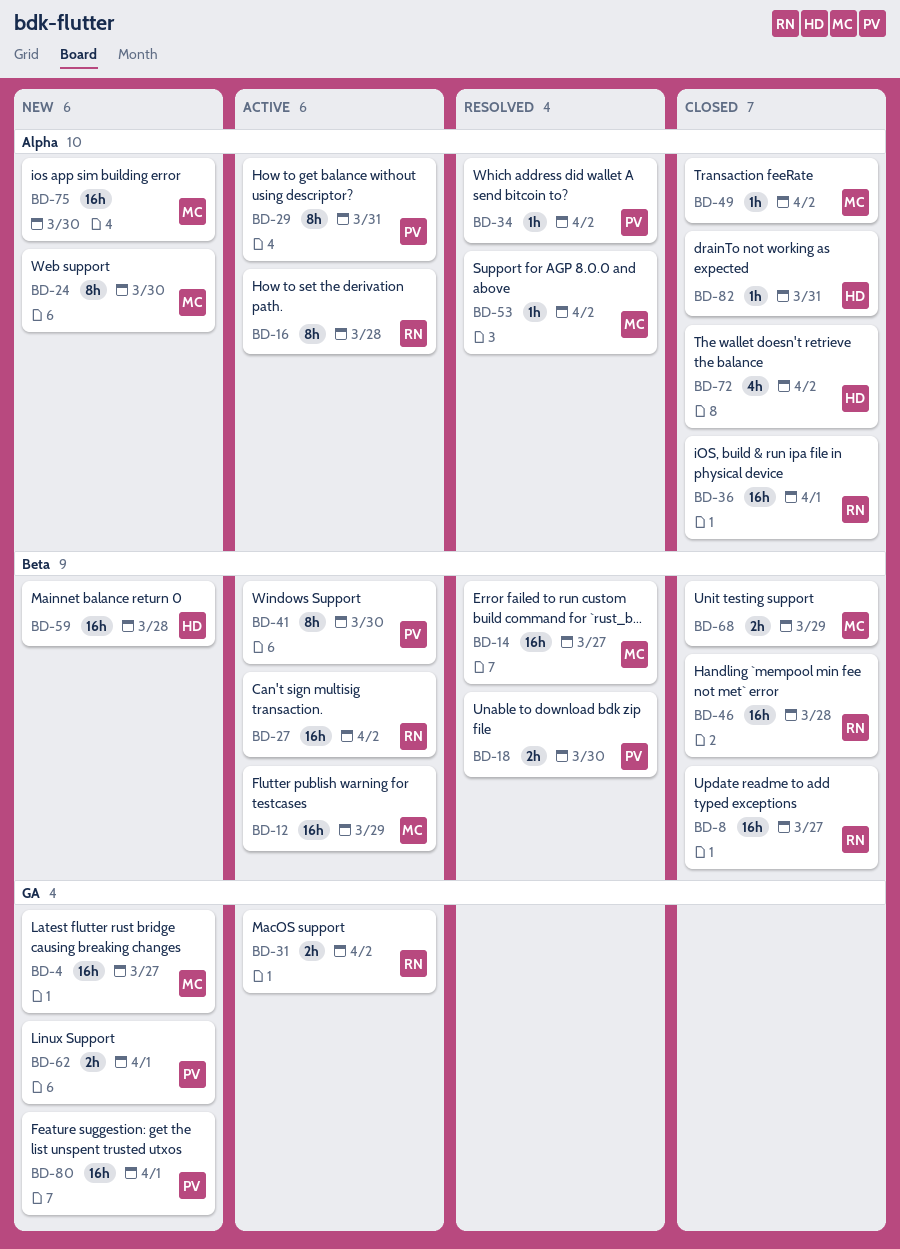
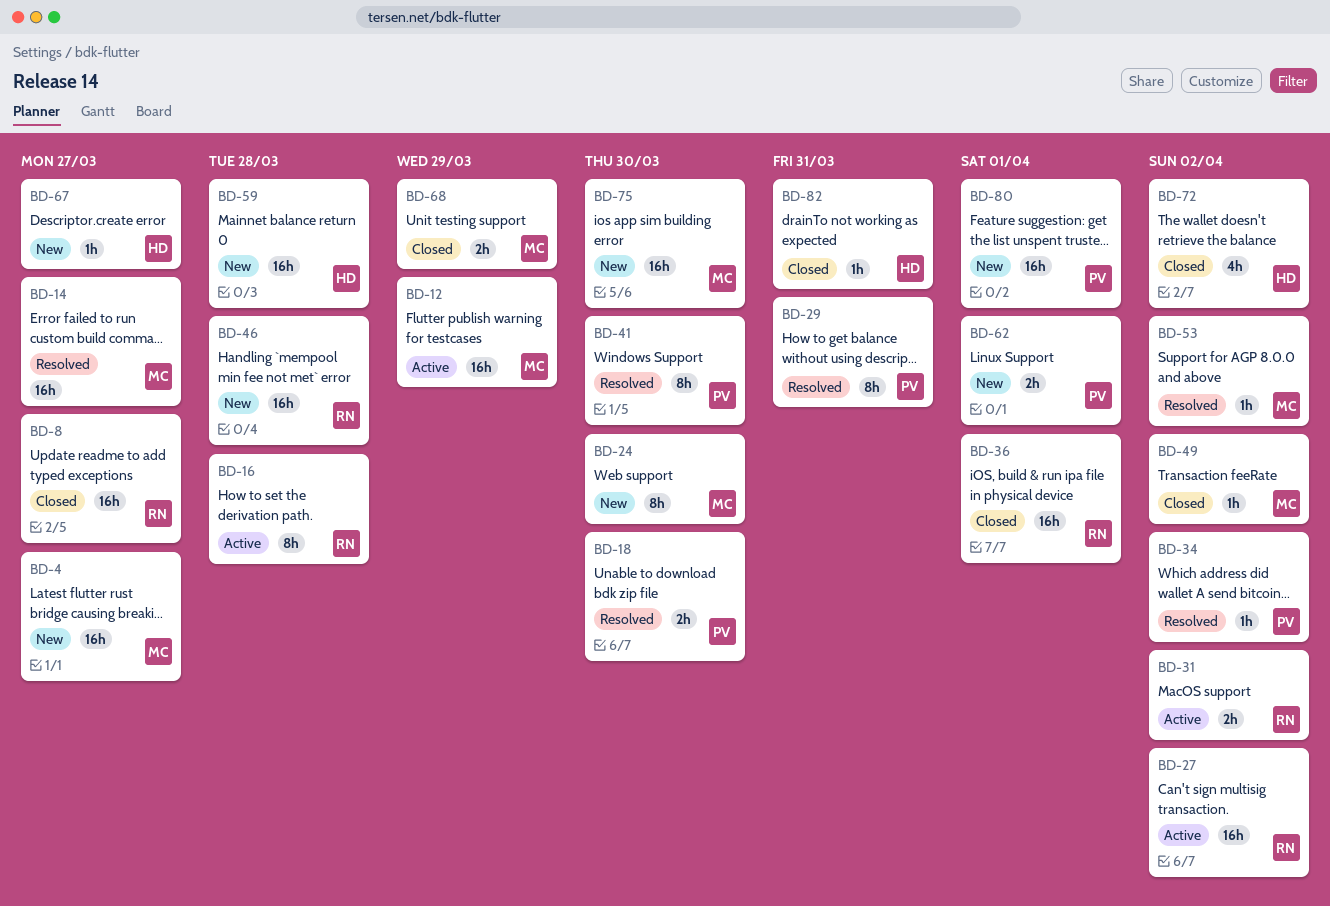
BD-29, status: Active -> Resolved
BD-41, status: Active -> Resolved
BD-46, status: Closed -> New
BD-67: none -> present

